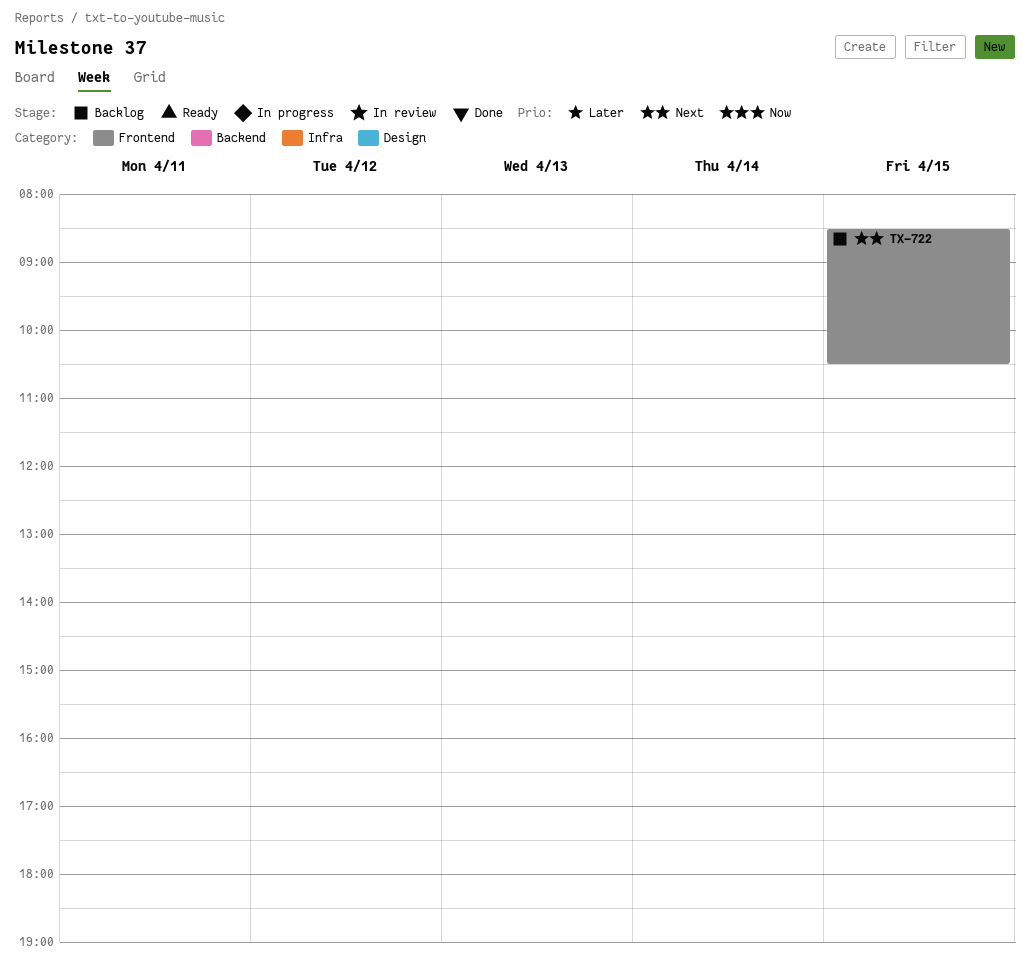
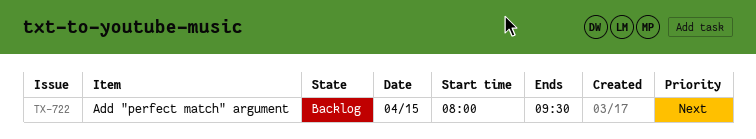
TX-722, begins: 08:30 -> 08:00
TX-722, ends: 10:30 -> 09:30

